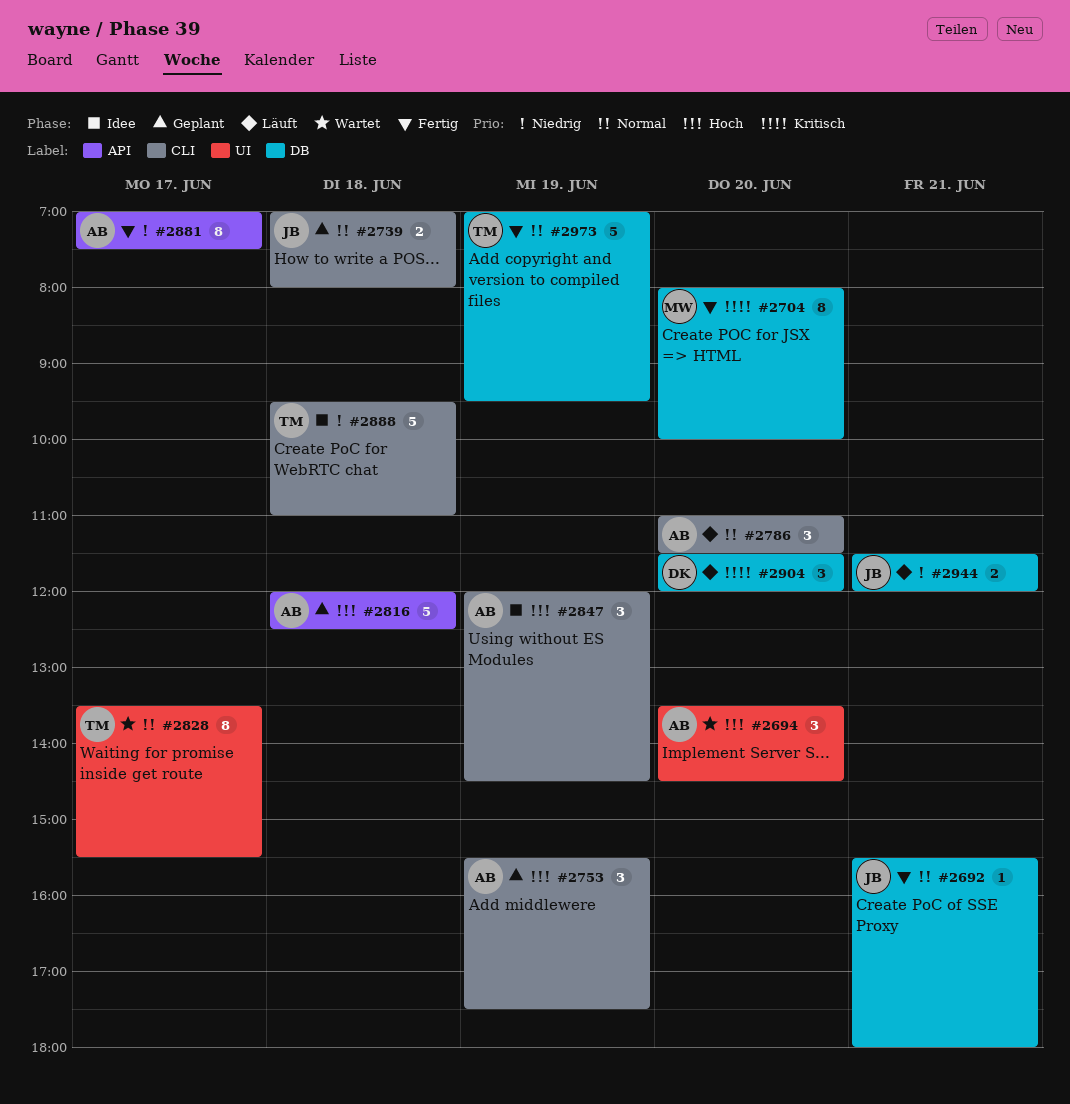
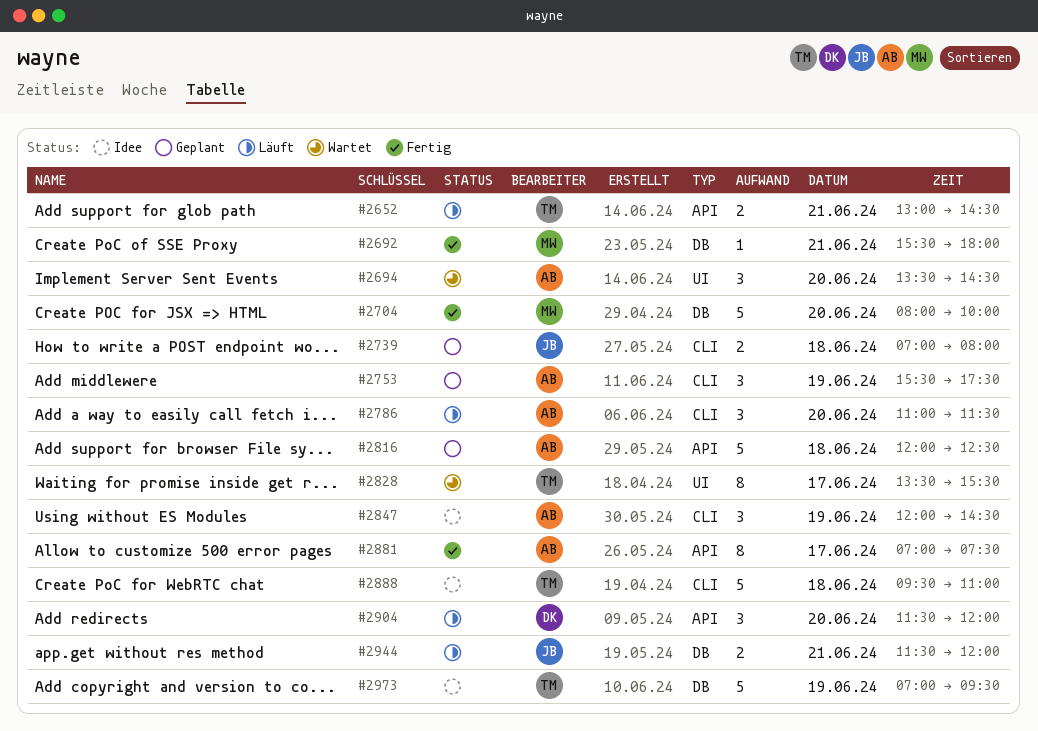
#2652: none -> present
#2692, owner: JB -> MW
#2704, estimate: 8 -> 5
#2904, label: DB -> API
#2973, status: Fertig -> Idee

